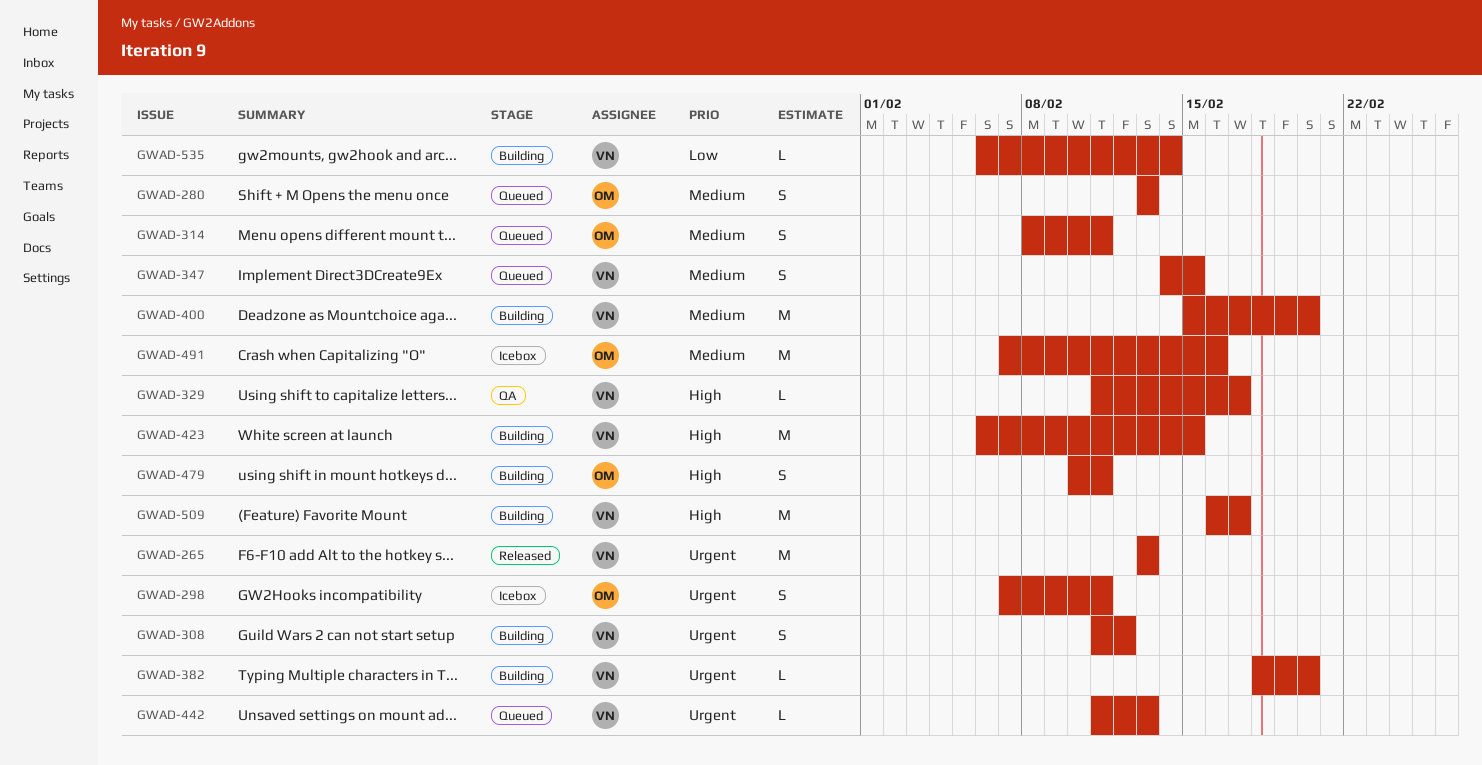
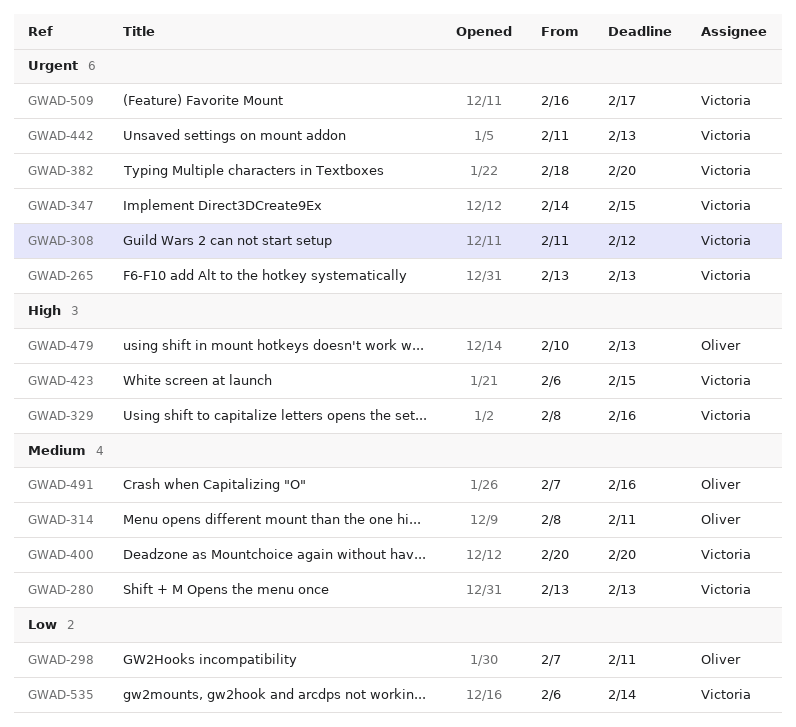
GWAD-280, owner: Oliver -> Victoria
GWAD-298, priority: Urgent -> Low
GWAD-329, start: Feb 11 -> Feb 8
GWAD-329, due: Feb 17 -> Feb 16
GWAD-347, priority: Medium -> Urgent
GWAD-400, start: Feb 15 -> Feb 20
GWAD-479, due: Feb 11 -> Feb 13
GWAD-509, priority: High -> Urgent

